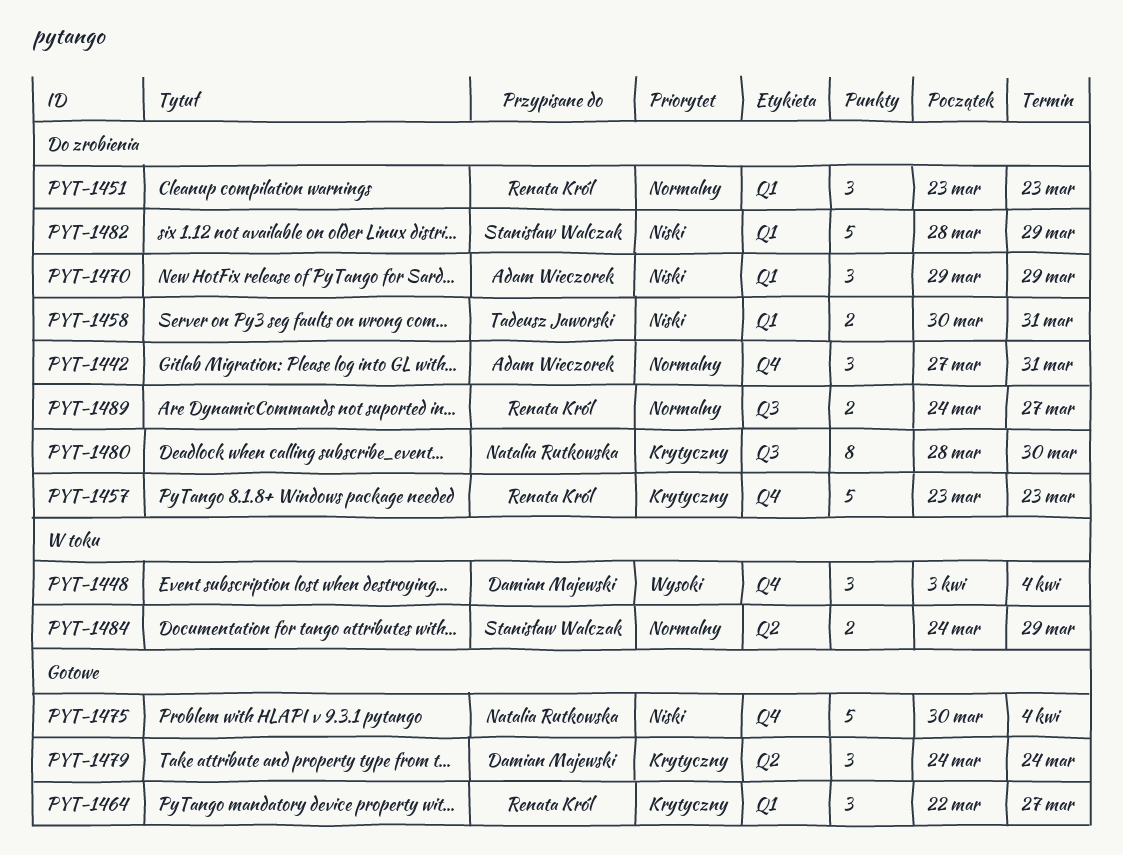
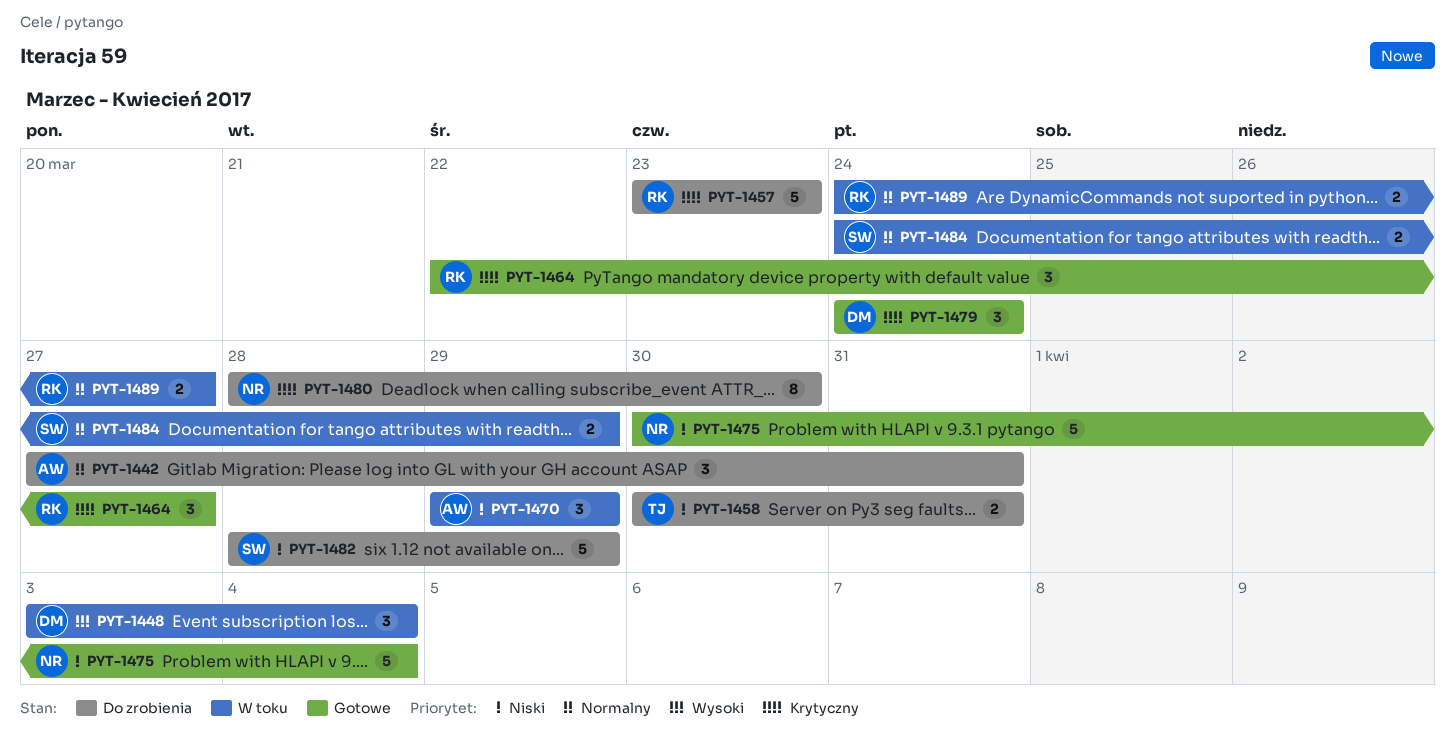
PYT-1451: present -> none
PYT-1470, status: Do zrobienia -> W toku
PYT-1489, status: Do zrobienia -> W toku

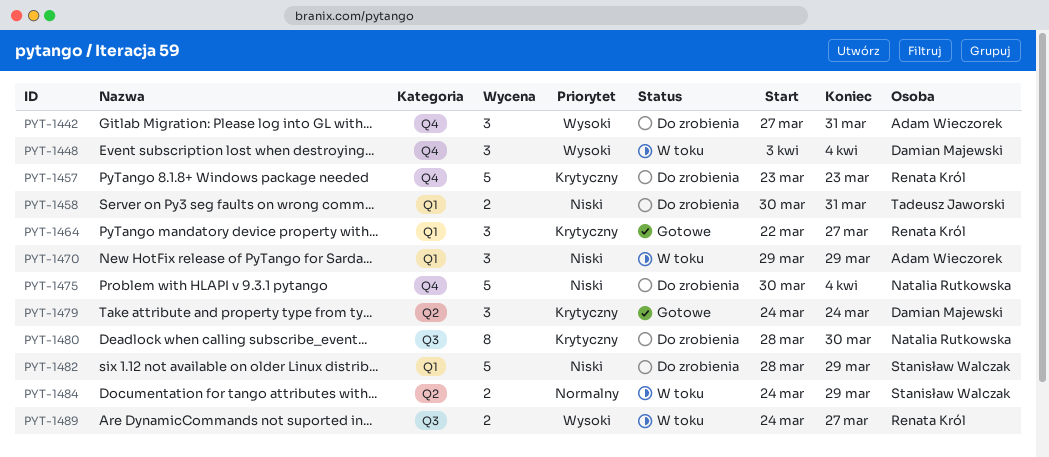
PYT-1442, priority: Normalny -> Wysoki
PYT-1475, status: Gotowe -> Do zrobienia
PYT-1489, priority: Normalny -> Wysoki

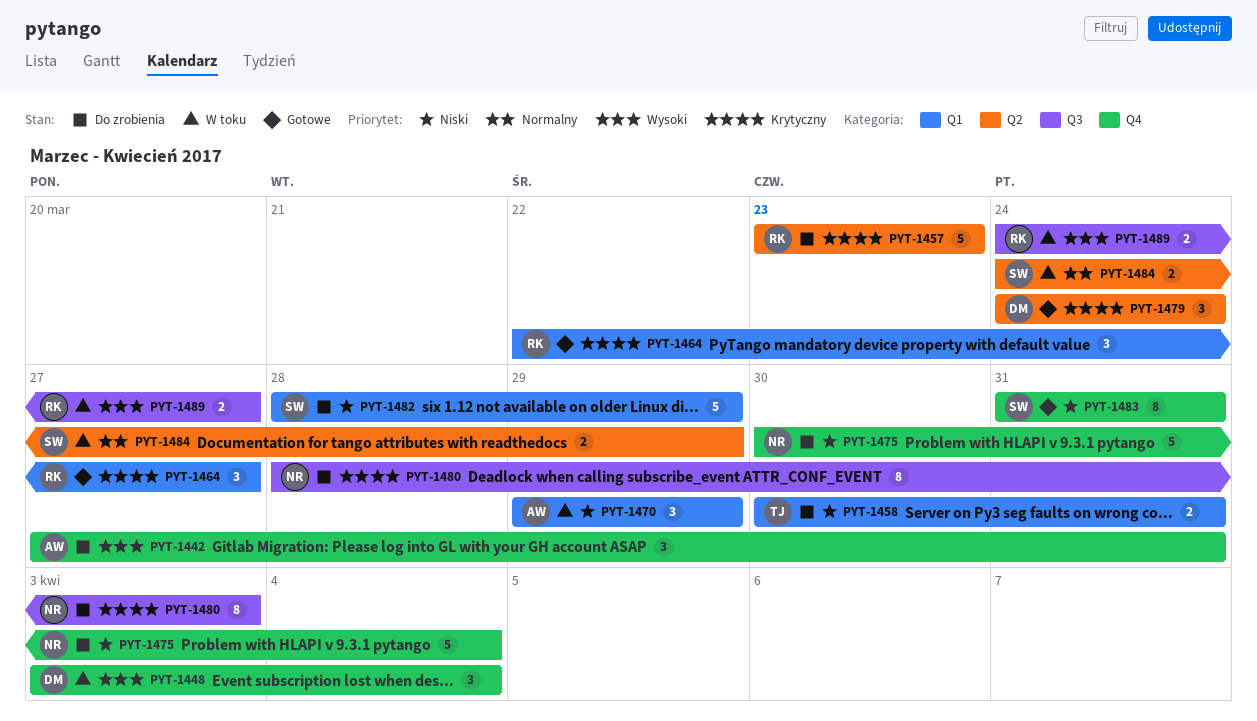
PYT-1457, label: Q4 -> Q2
PYT-1480, due: Mar 30 -> Apr 3
PYT-1483: none -> present

